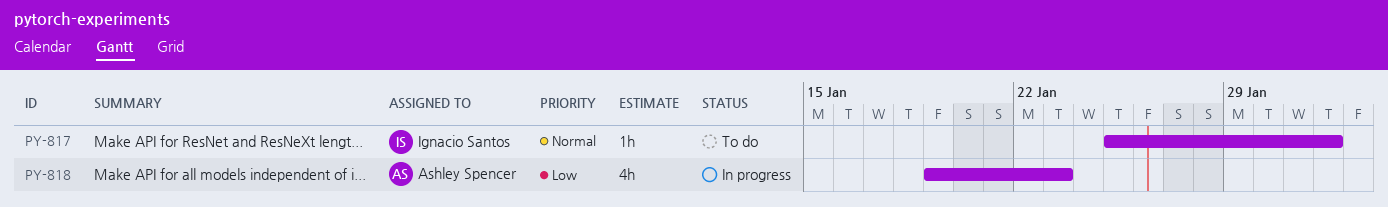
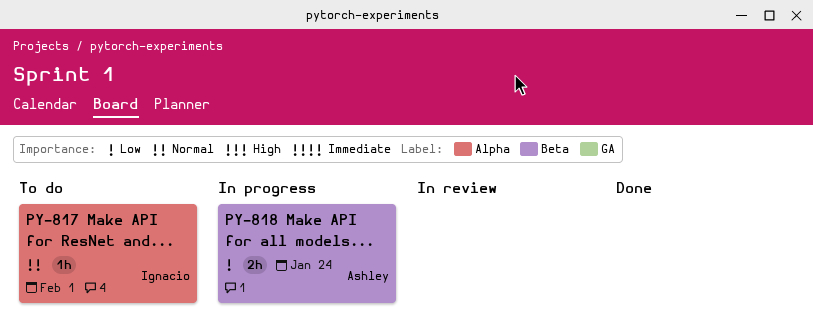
PY-818, estimate: 4h -> 2h
PY-818, due: Jan 23 -> Jan 24

